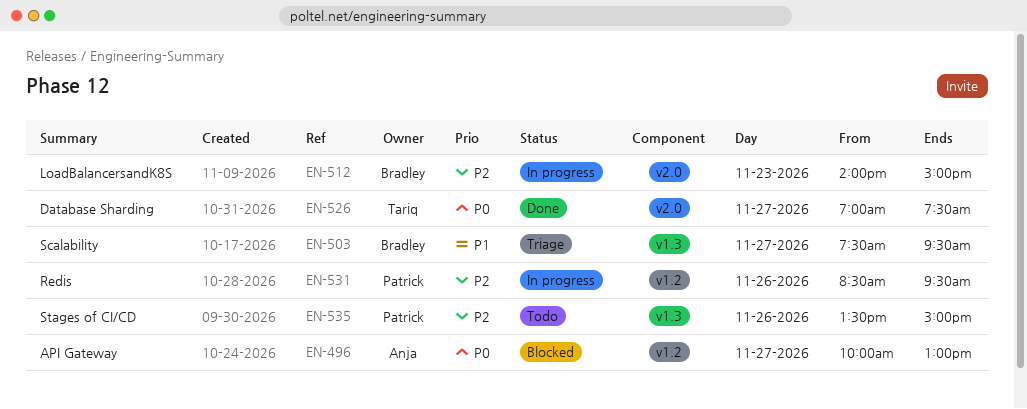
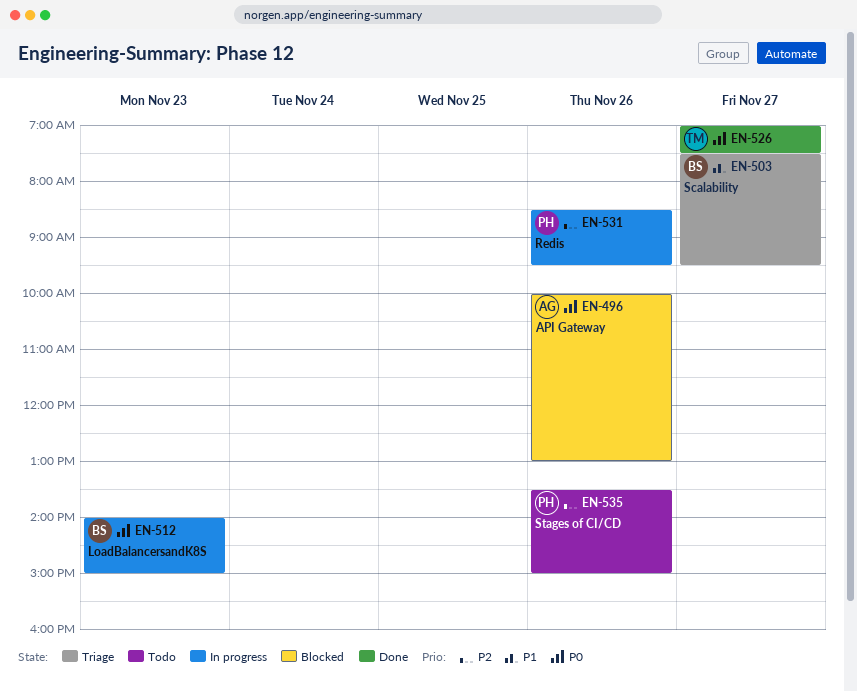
EN-496, day: Nov 27 -> Nov 26
EN-512, priority: P2 -> P0

